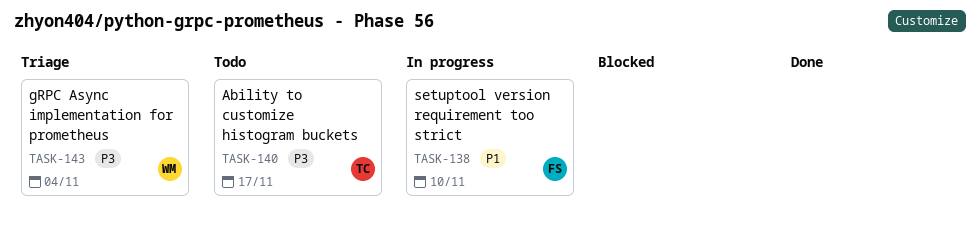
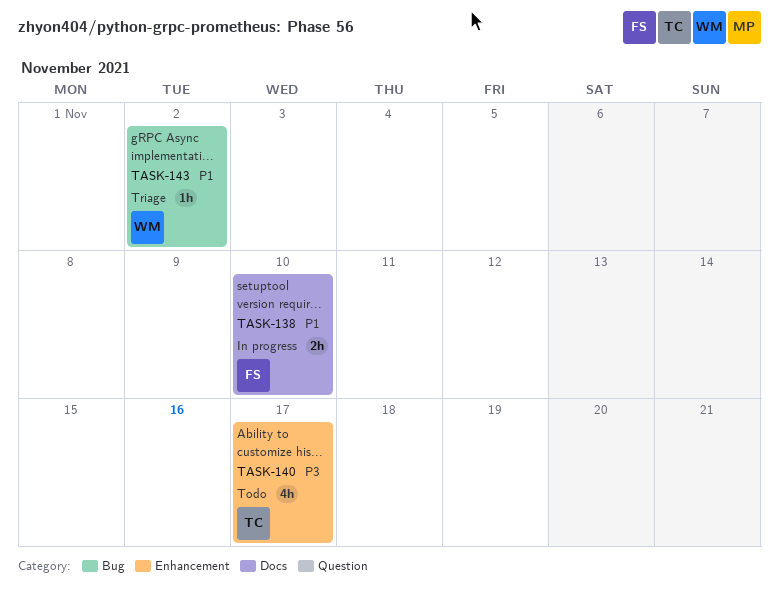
TASK-143, priority: P3 -> P1
TASK-143, due: Nov 4 -> Nov 2

